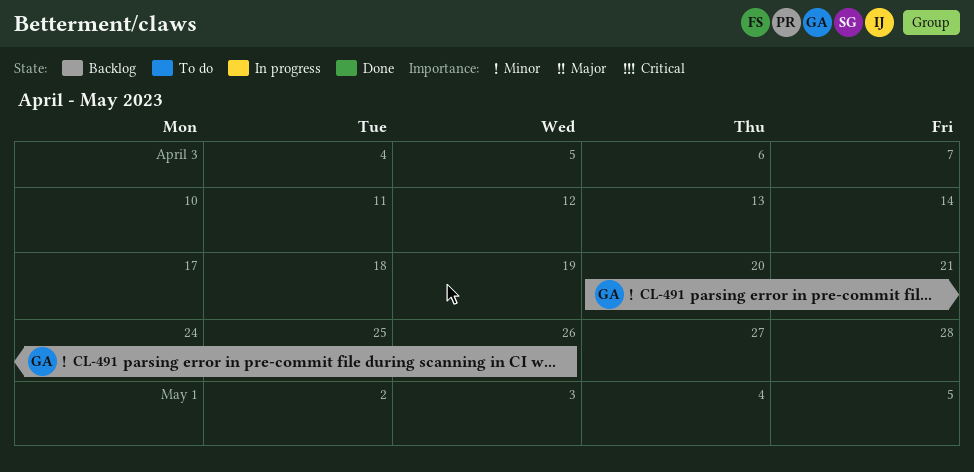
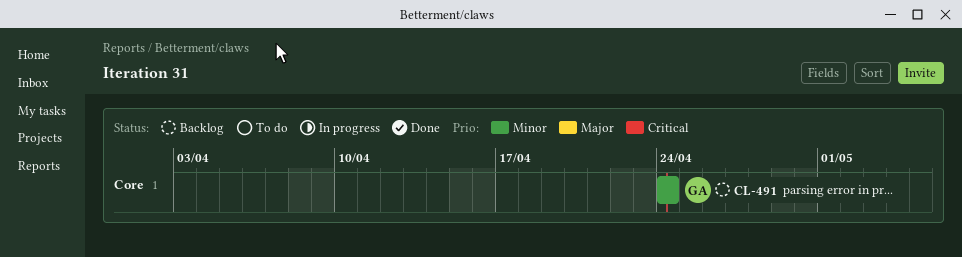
CL-491, start: Apr 20 -> Apr 24
CL-491, due: Apr 26 -> Apr 24

